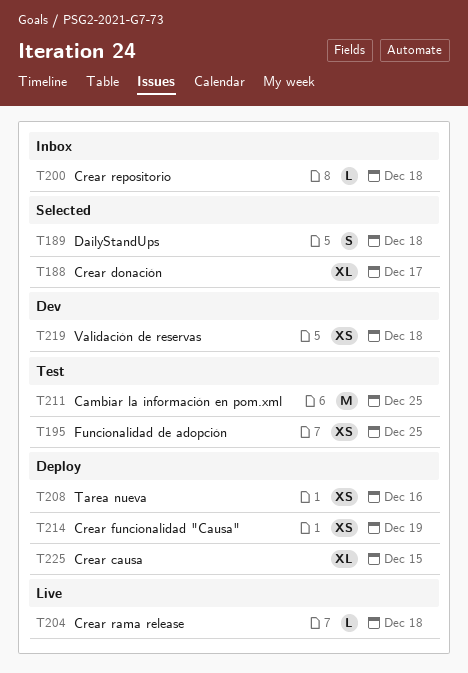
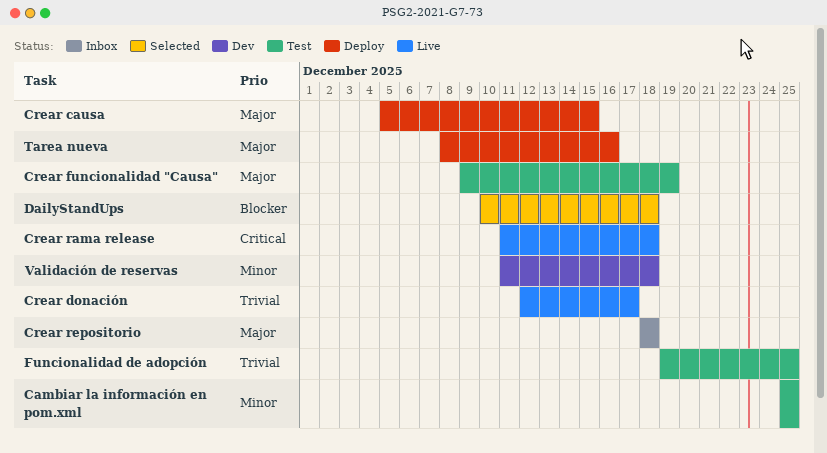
Crear donación, status: Selected -> Live
Crear funcionalidad "Causa", status: Deploy -> Test

